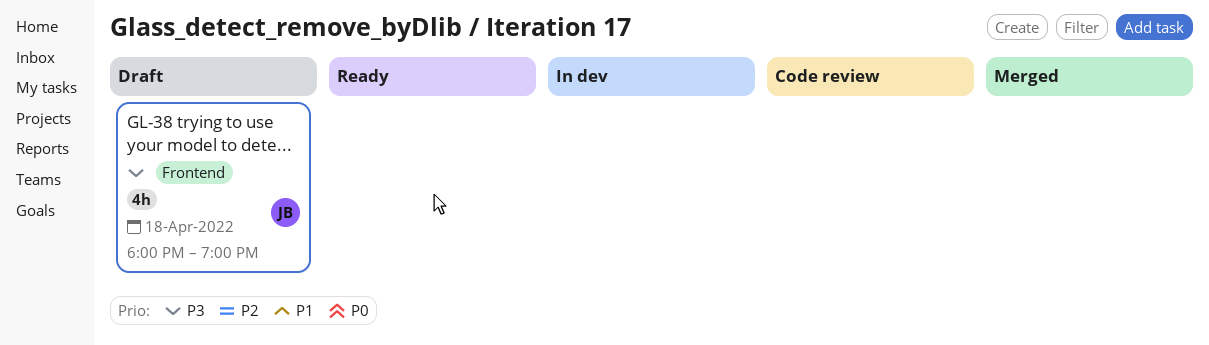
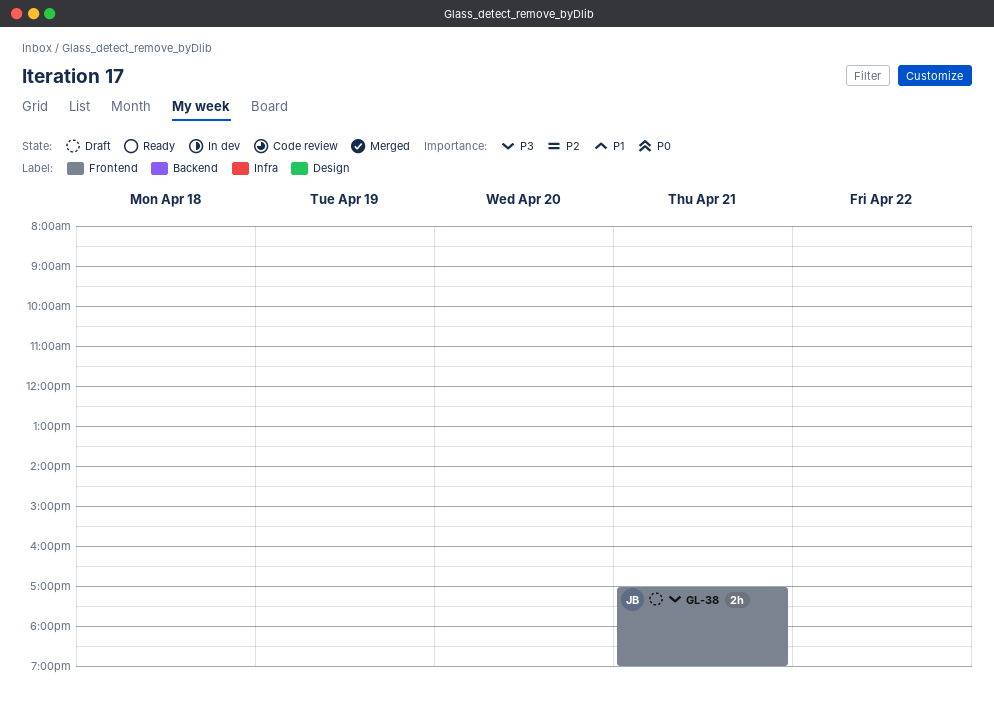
GL-38, estimate: 4h -> 2h
GL-38, day: Apr 18 -> Apr 21
GL-38, begins: 18:00 -> 17:00

